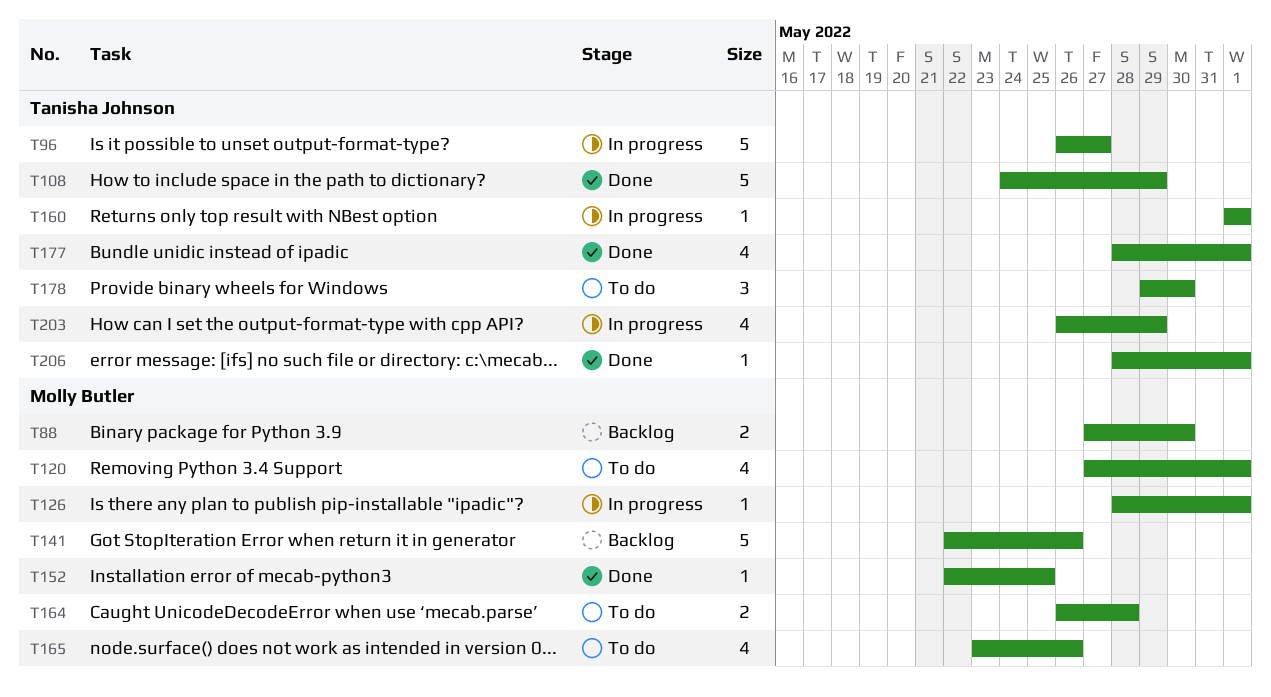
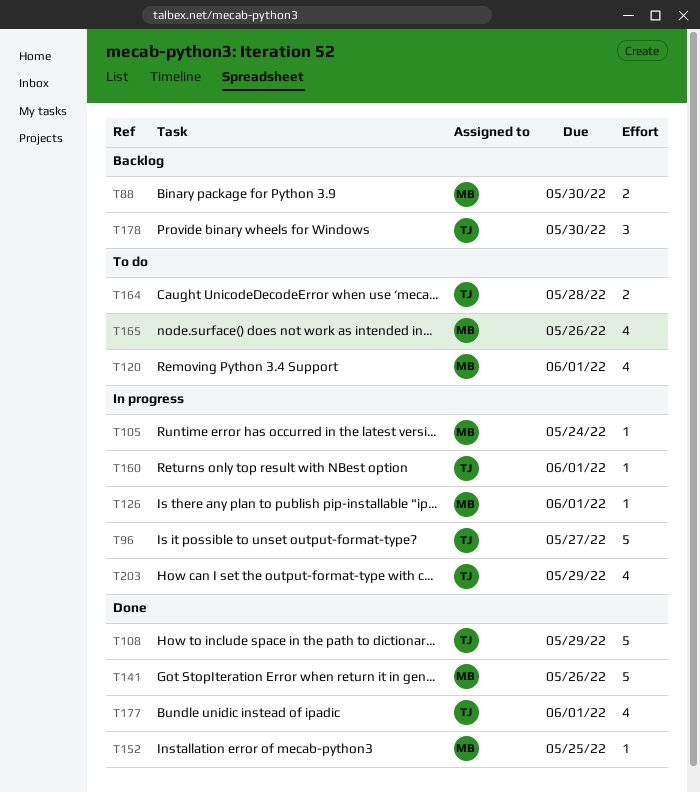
T105: none -> present
T141, status: Backlog -> Done
T164, owner: Molly Butler -> Tanisha Johnson
T178, status: To do -> Backlog
T206: present -> none

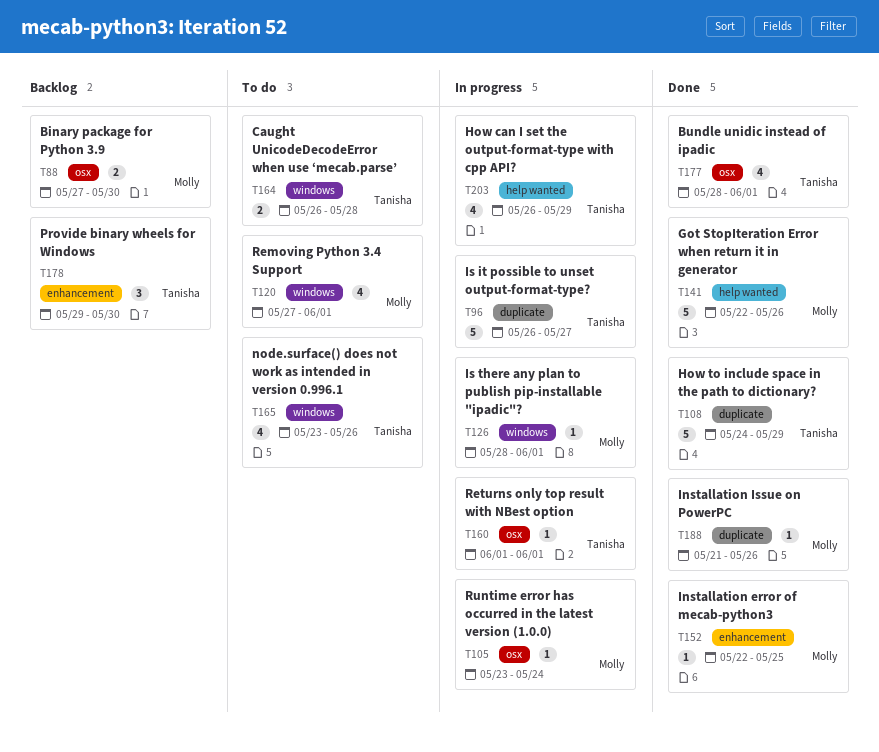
T165, owner: Molly -> Tanisha
T188: none -> present

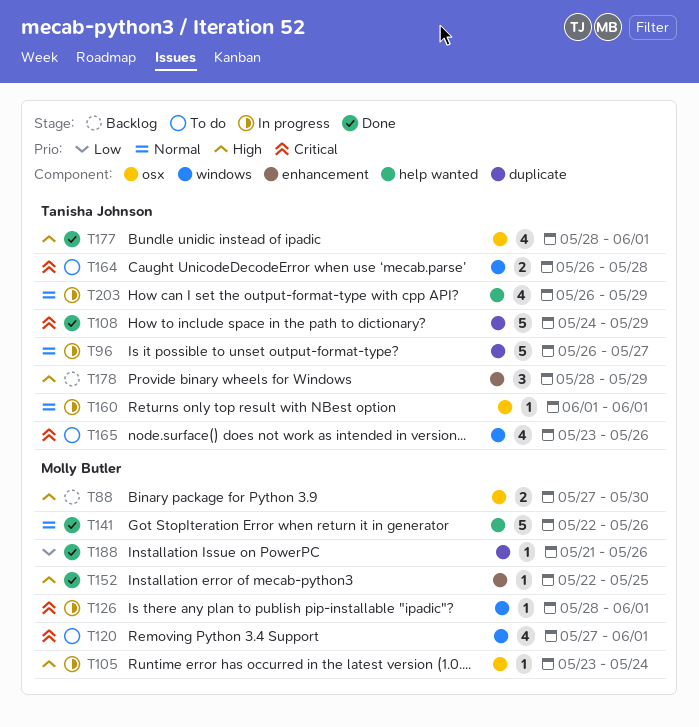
T178, start: May 29 -> May 28
T178, due: May 30 -> May 29

